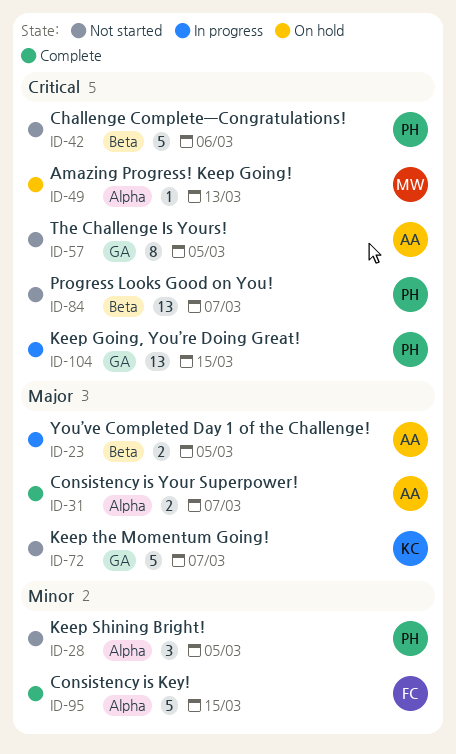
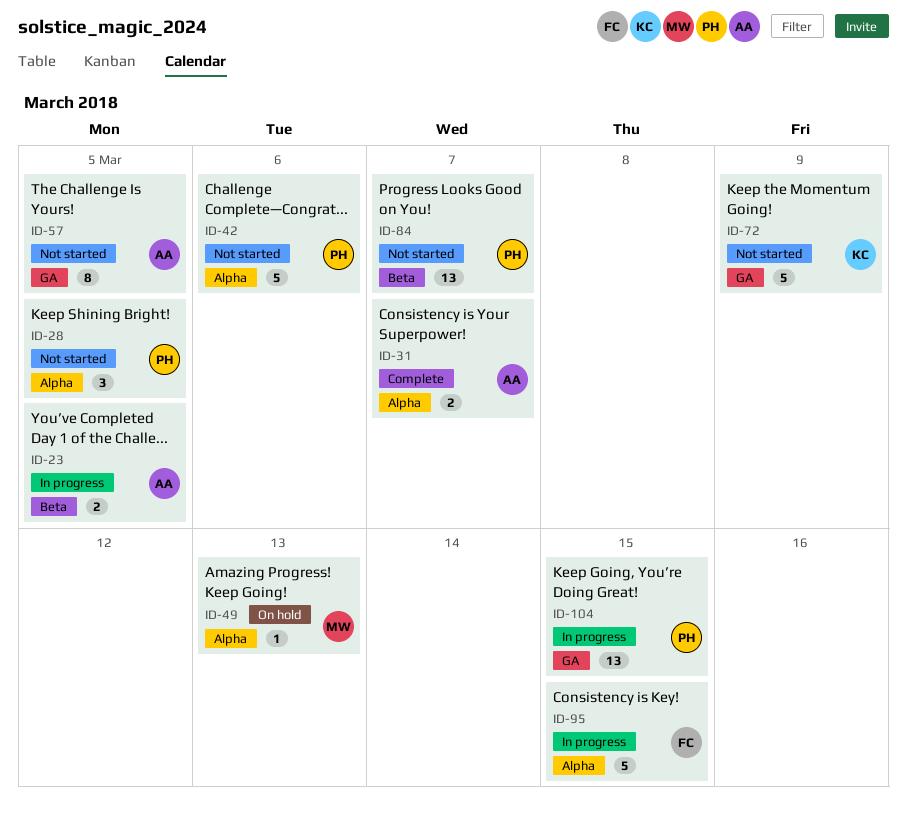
ID-42, label: Beta -> Alpha
ID-72, due: Mar 7 -> Mar 9
ID-95, status: Complete -> In progress

